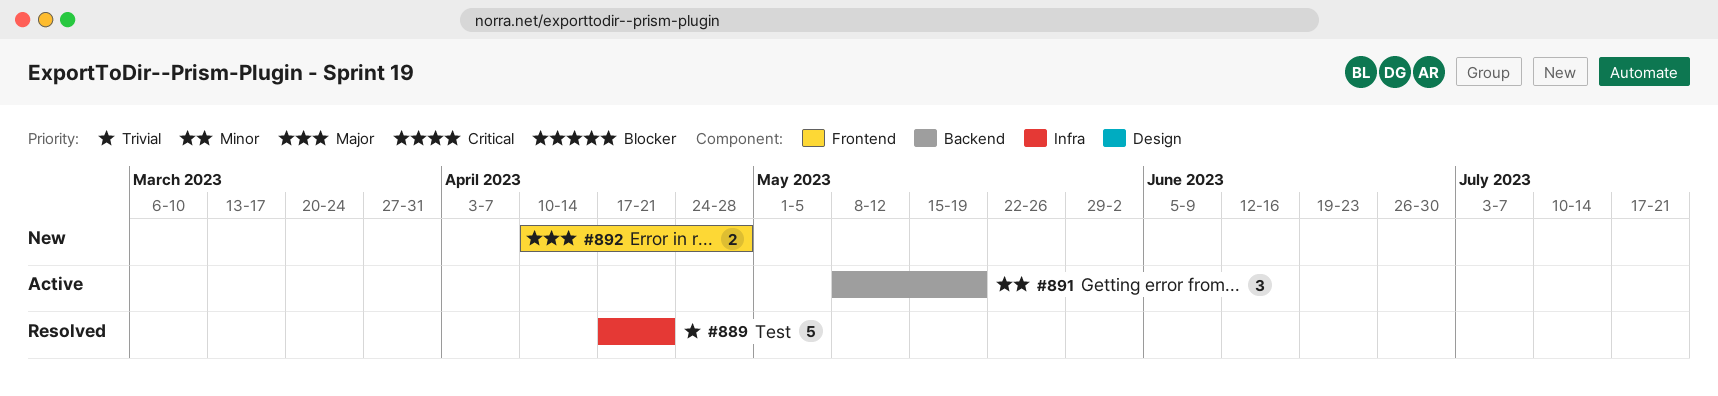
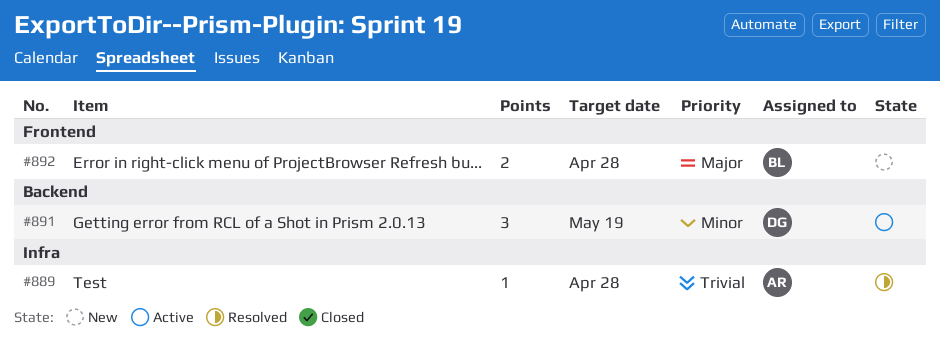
#889, estimate: 5 -> 1
#889, due: Apr 21 -> Apr 28

